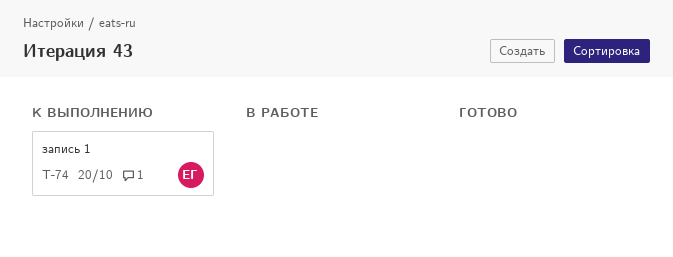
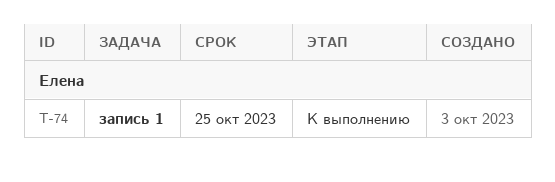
T-74, due: Oct 20 -> Oct 25

